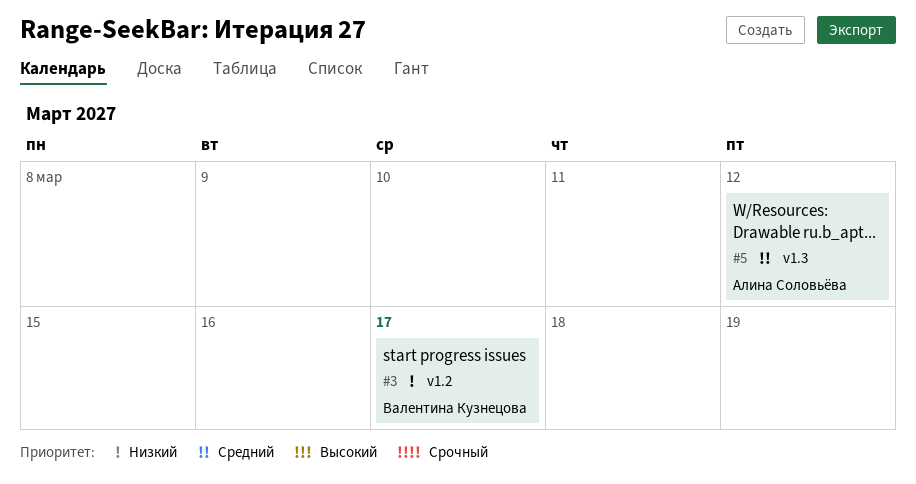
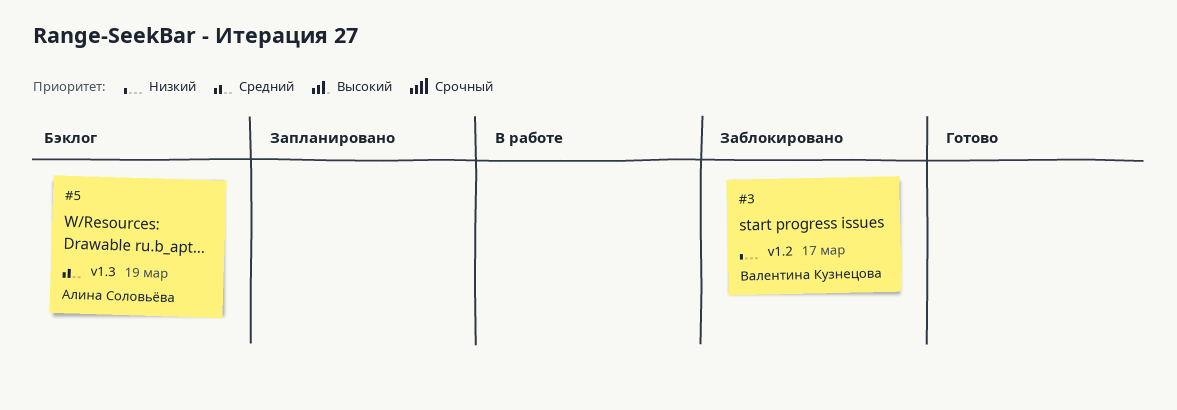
#5, due: Mar 12 -> Mar 19

